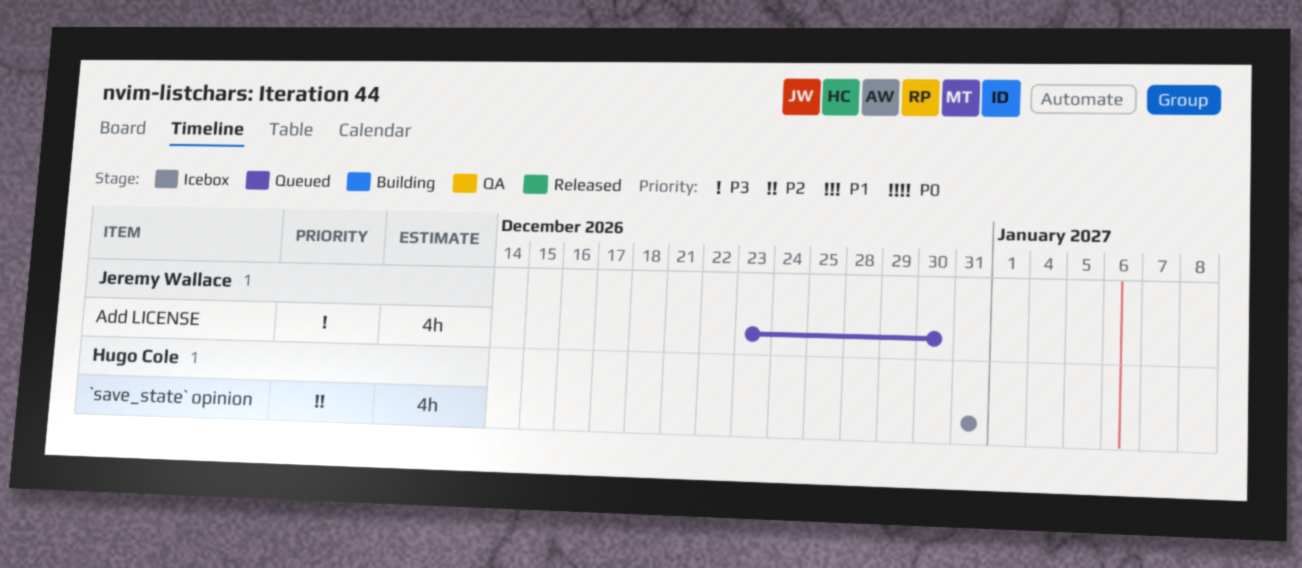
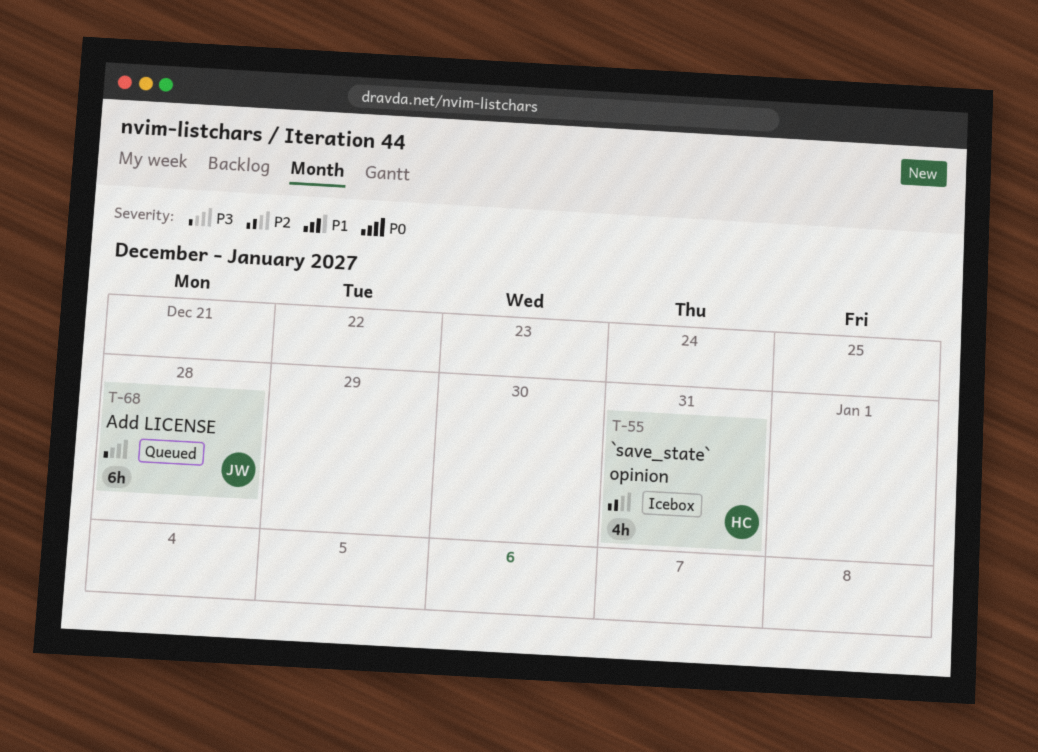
Add LICENSE, estimate: 4h -> 6h
Add LICENSE, due: Dec 30 -> Dec 28

